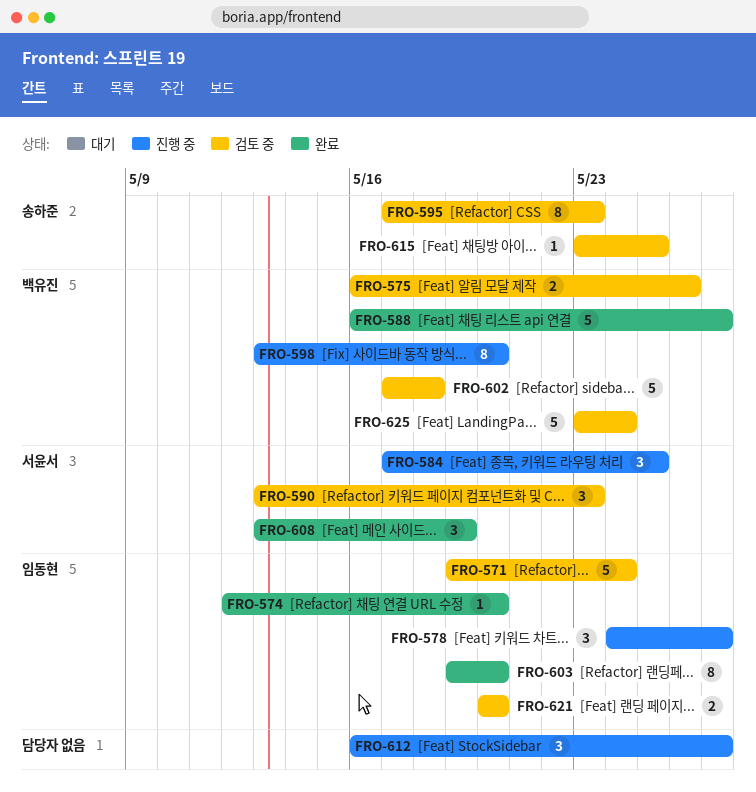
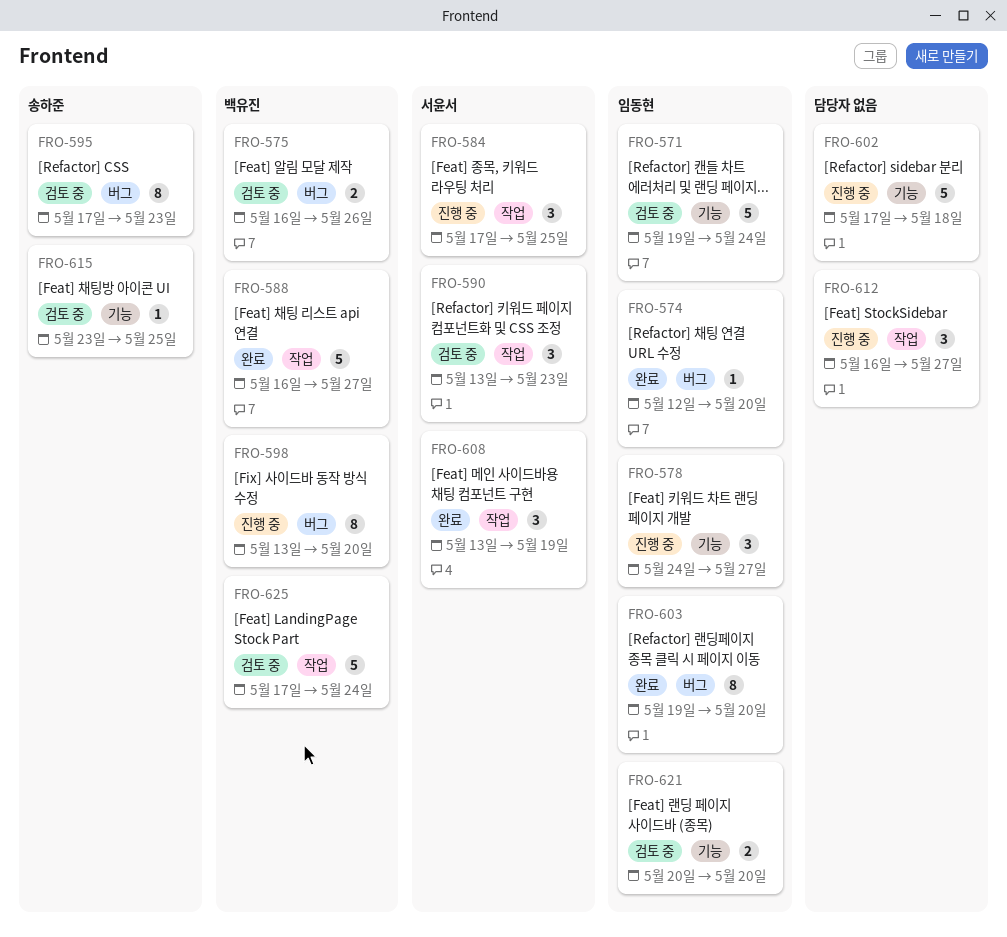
FRO-602, status: 검토 중 -> 진행 중
FRO-602, owner: 백유진 -> none
FRO-625, start: May 23 -> May 17

